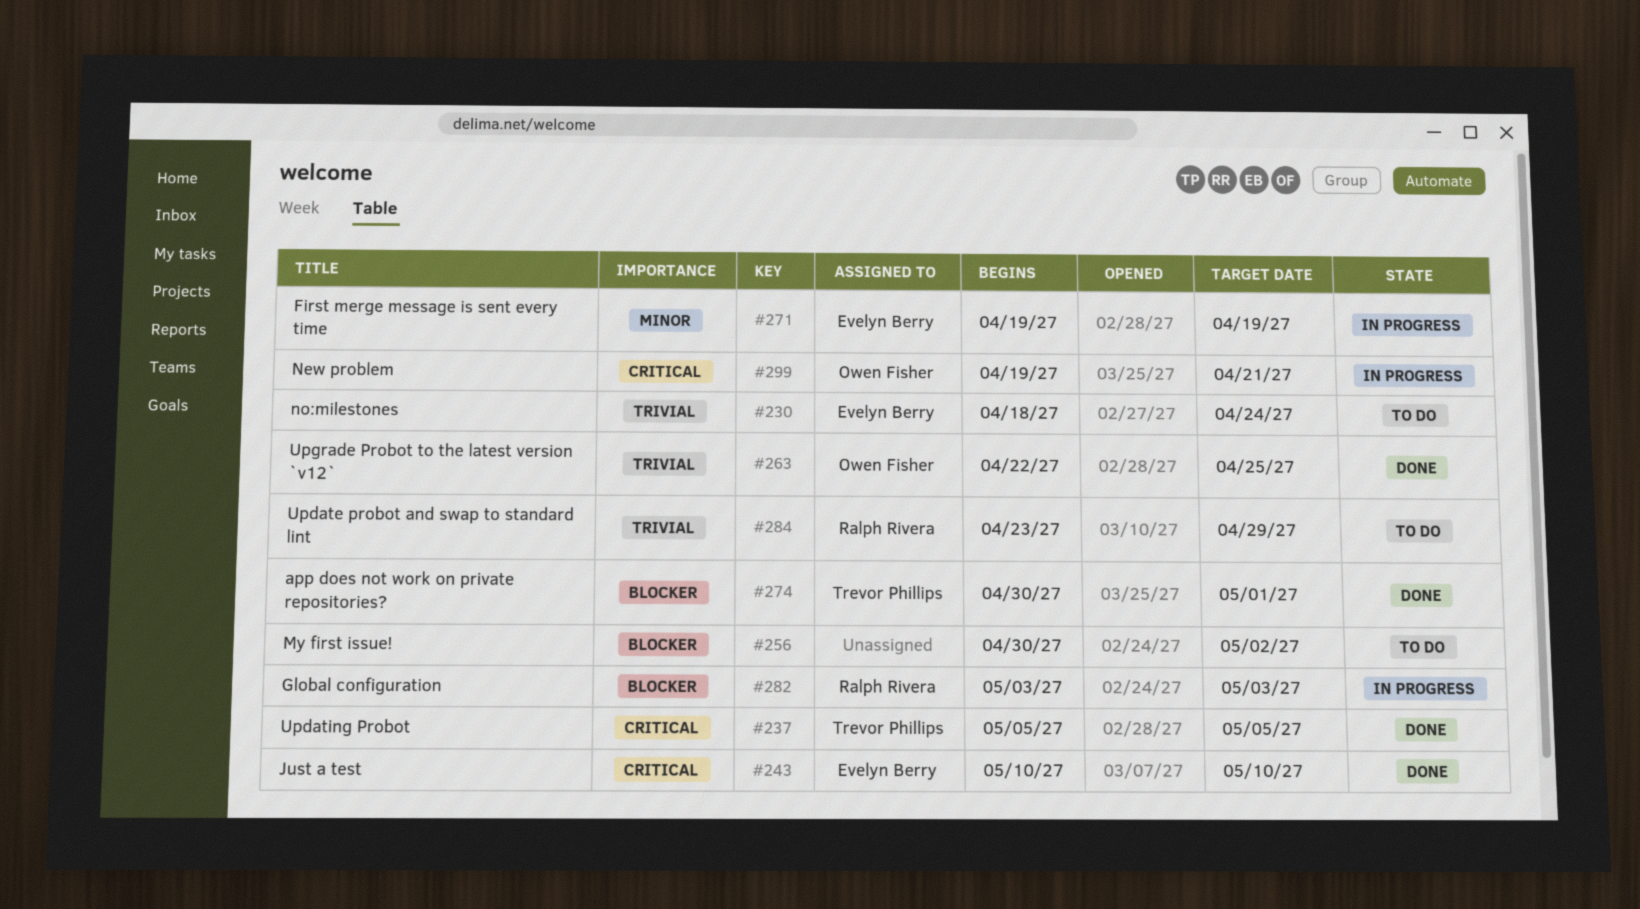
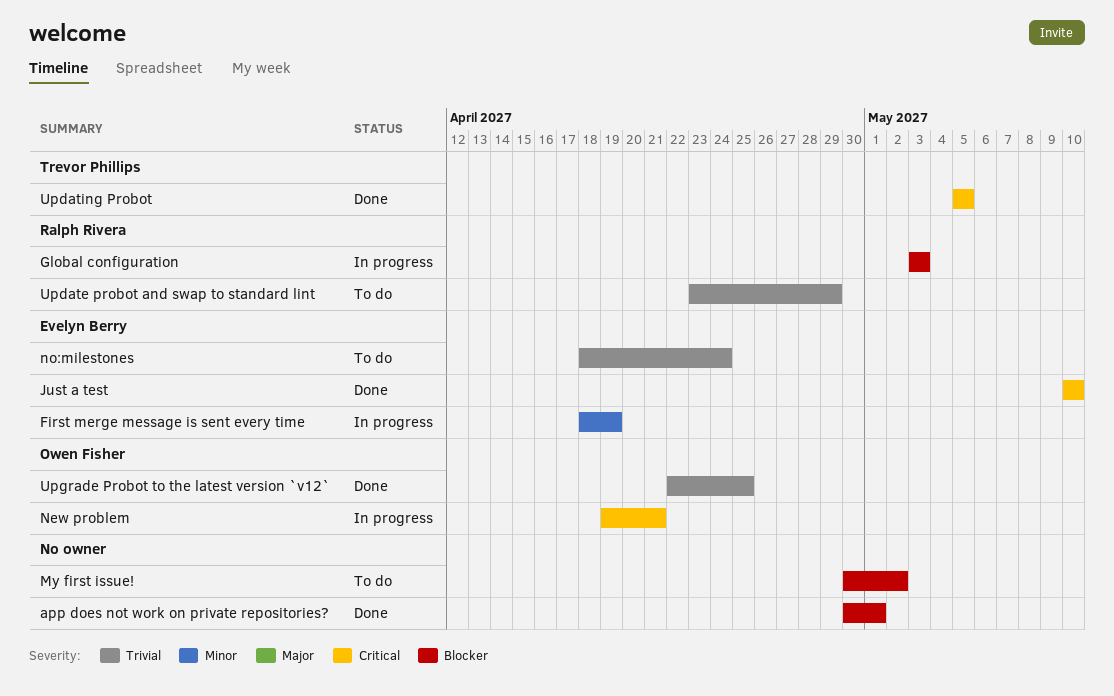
app does not work on private repositories?, owner: Trevor Phillips -> none
First merge message is sent every time, start: Apr 19 -> Apr 18

